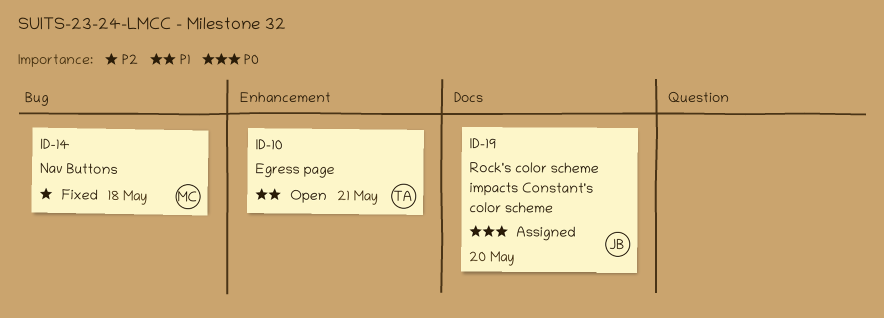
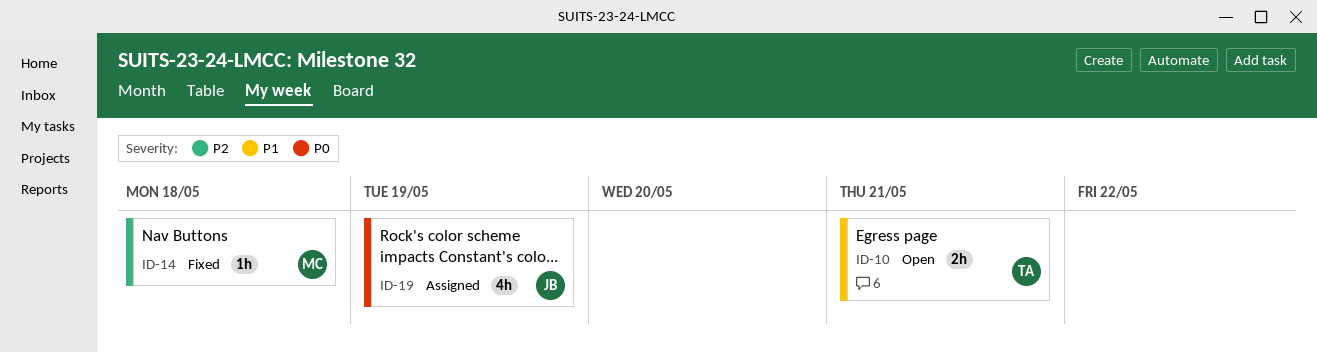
ID-19, due: May 20 -> May 19

